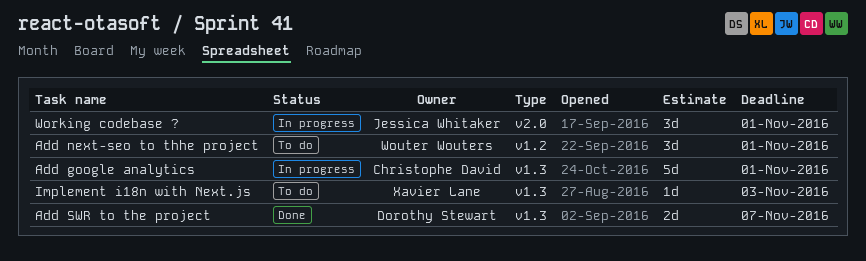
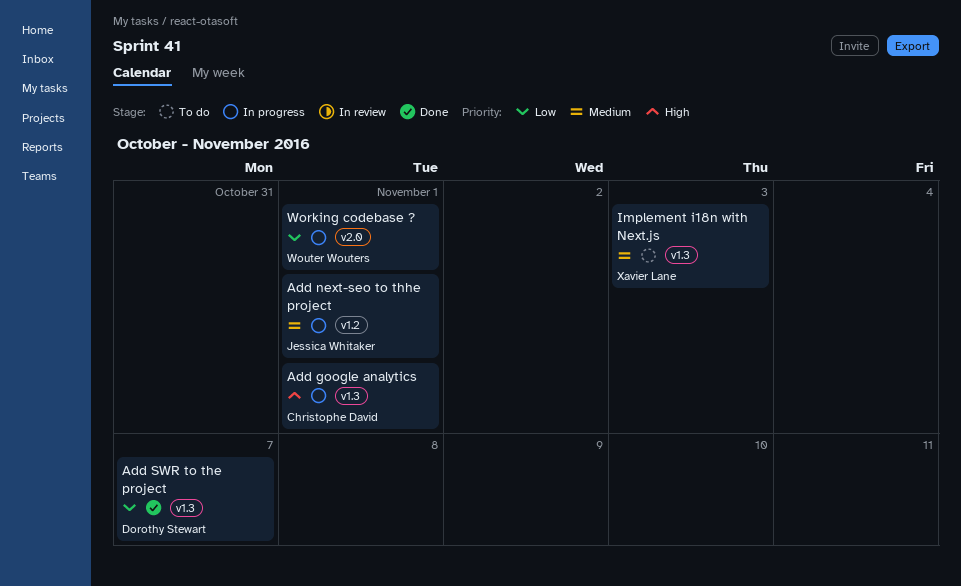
Add next-seo to thhe project, status: To do -> In progress
Add next-seo to thhe project, owner: Wouter Wouters -> Jessica Whitaker
Working codebase ?, owner: Jessica Whitaker -> Wouter Wouters

